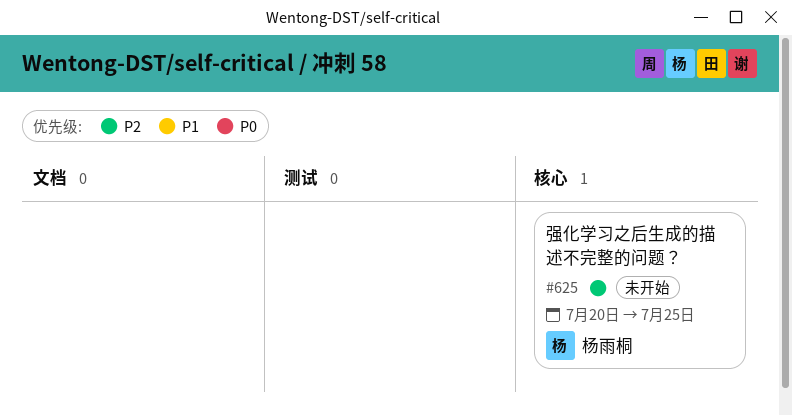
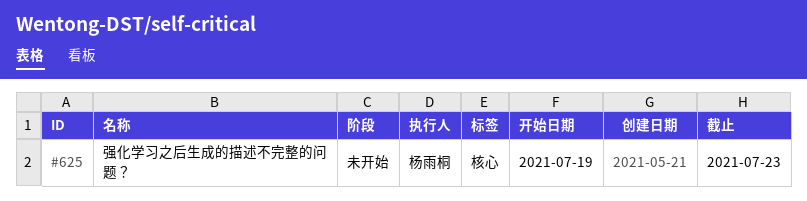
#625, start: Jul 20 -> Jul 19
#625, due: Jul 25 -> Jul 23

